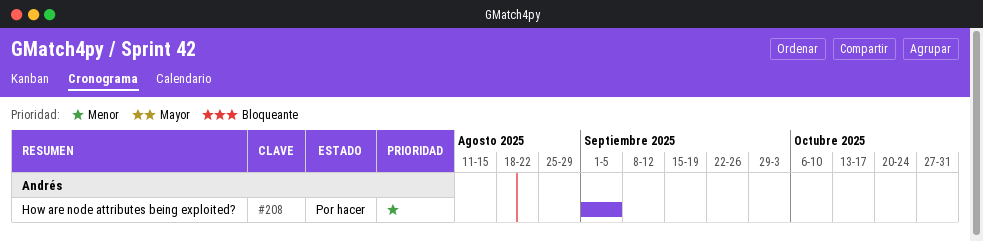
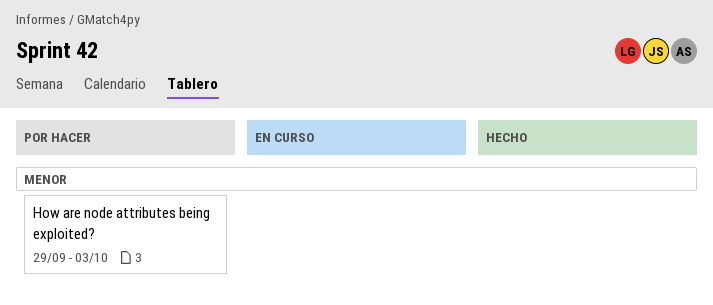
How are node attributes being exploited?, start: Sep 1 -> Sep 29
How are node attributes being exploited?, due: Sep 5 -> Oct 3

